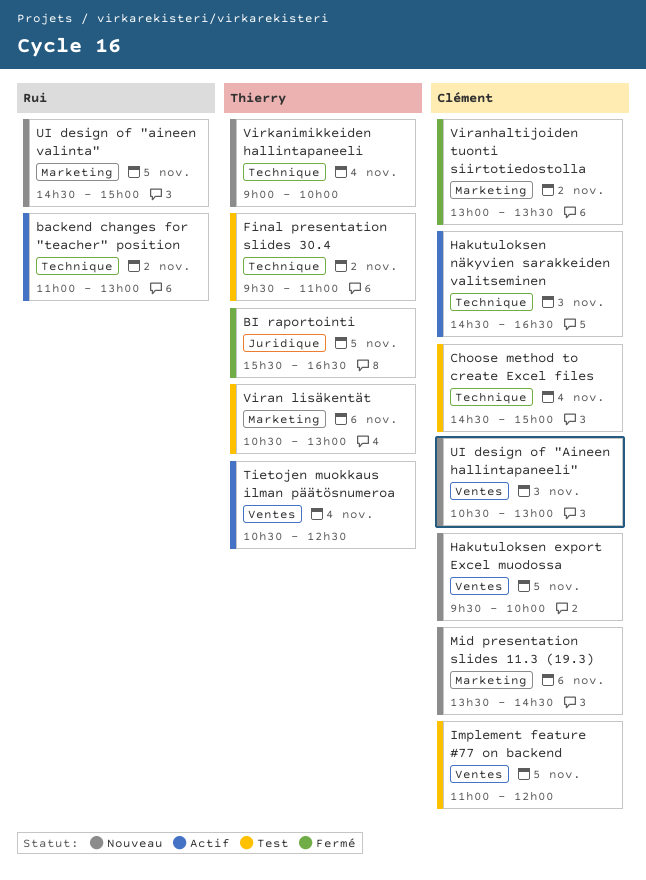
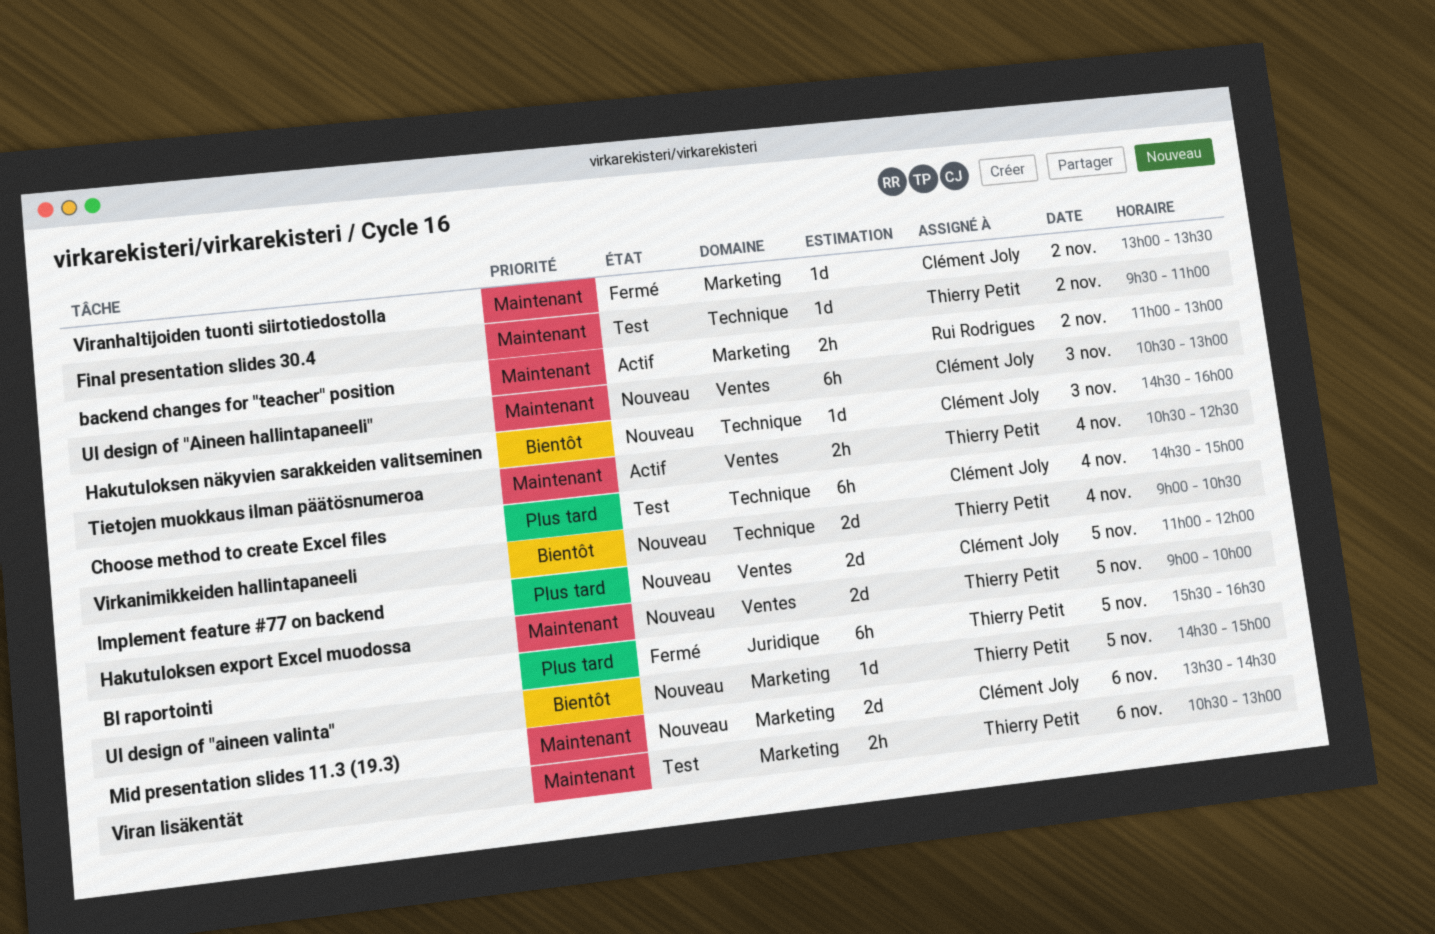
backend changes for "teacher" position, label: Technique -> Marketing
Hakutuloksen export Excel muodossa, owner: Clément Joly -> Thierry Petit
Hakutuloksen export Excel muodossa, begins: 09:30 -> 09:00
Hakutuloksen näkyvien sarakkeiden valitseminen, status: Actif -> Nouveau
Hakutuloksen näkyvien sarakkeiden valitseminen, ends: 16:30 -> 16:00
Implement feature #77 on backend, status: Test -> Nouveau
UI design of "aineen valinta", owner: Rui Rodrigues -> Thierry Petit
Virkanimikkeiden hallintapaneeli, ends: 10:00 -> 10:30

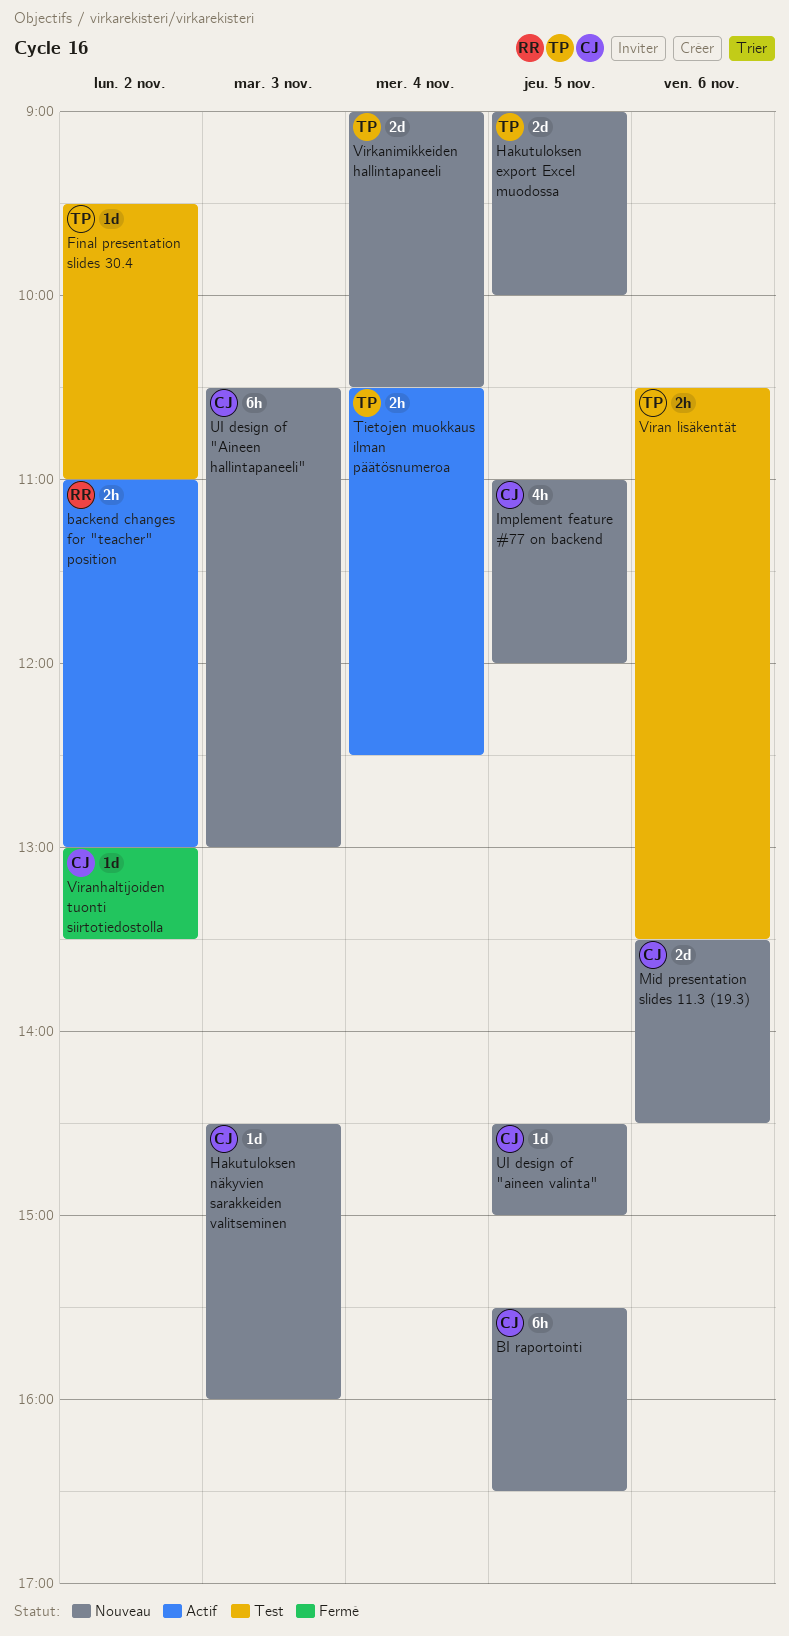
BI raportointi, status: Fermé -> Nouveau
BI raportointi, owner: Thierry Petit -> Clément Joly
Choose method to create Excel files: present -> none
Implement feature #77 on backend, estimate: 2d -> 4h
UI design of "aineen valinta", owner: Thierry Petit -> Clément Joly
Viran lisäkentät, ends: 13:00 -> 13:30

